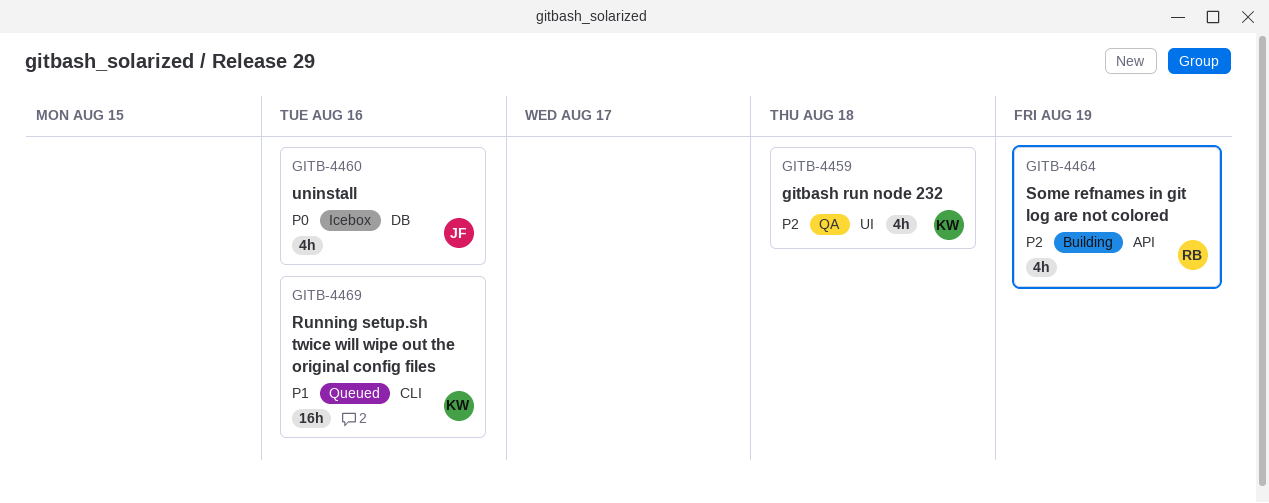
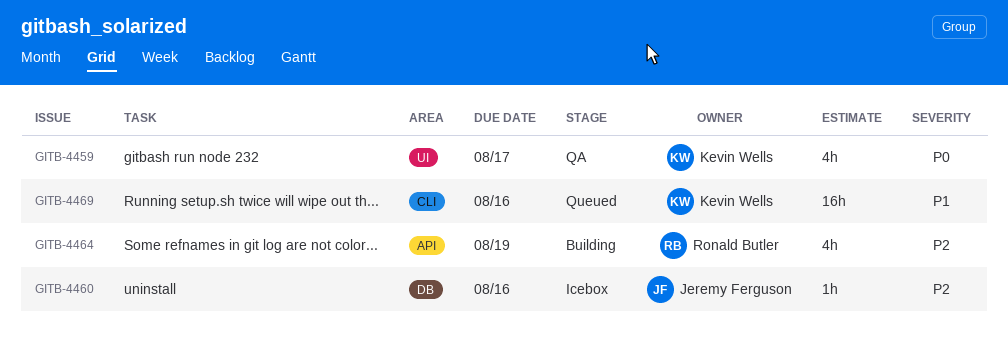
GITB-4459, priority: P2 -> P0
GITB-4459, due: Aug 18 -> Aug 17
GITB-4460, priority: P0 -> P2
GITB-4460, estimate: 4h -> 1h

